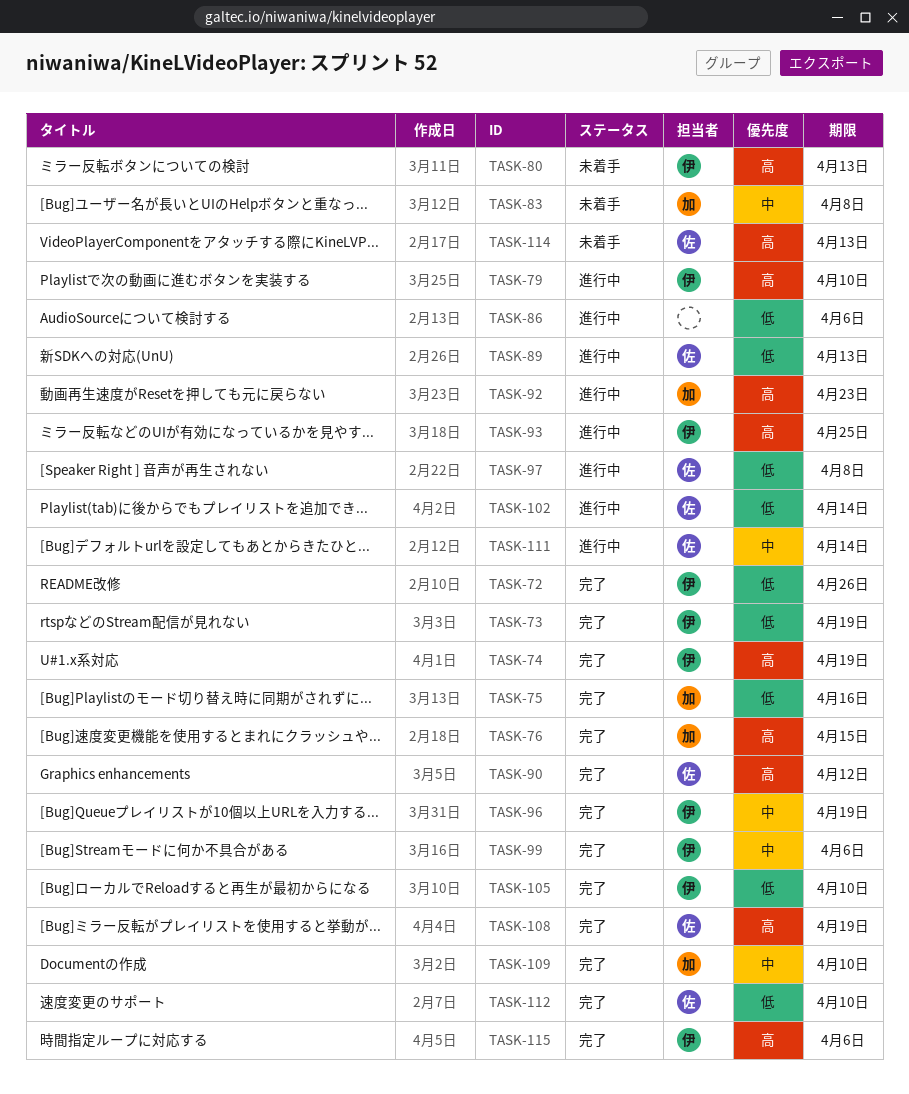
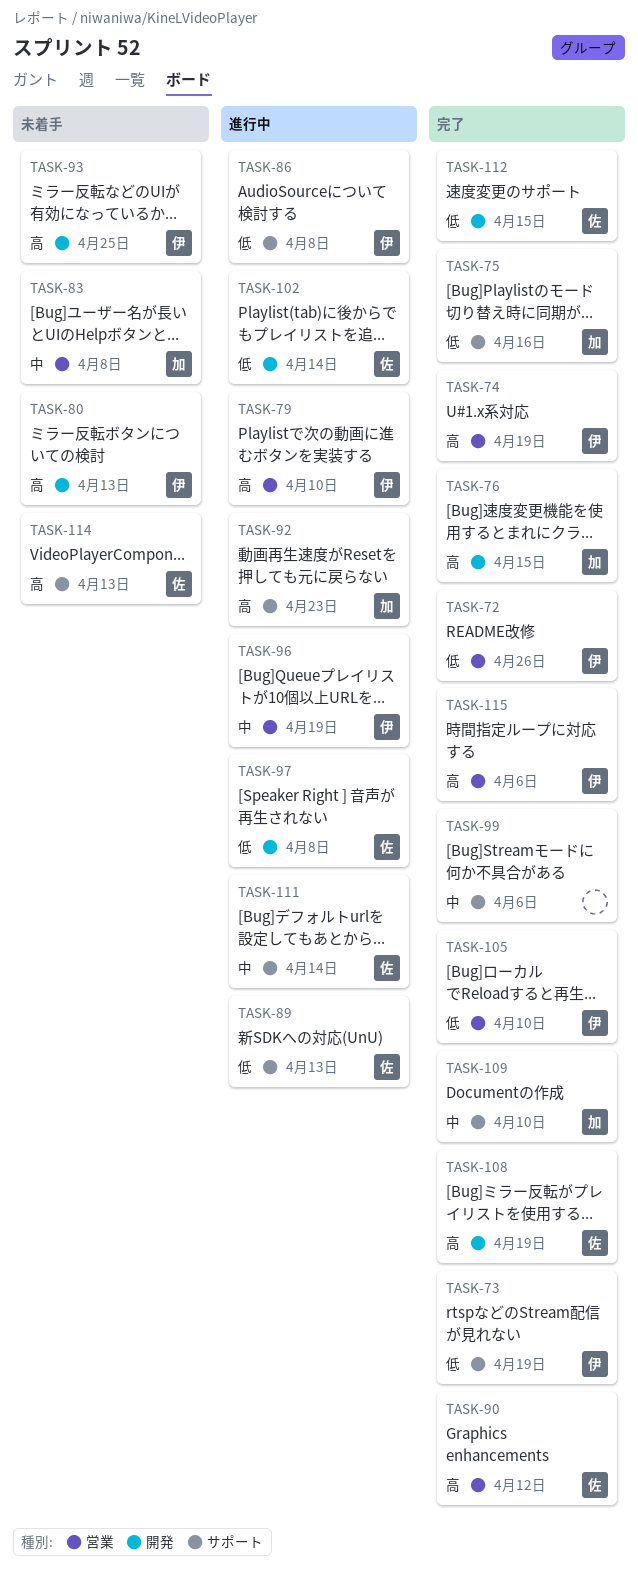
TASK-86, owner: none -> 伊
TASK-86, due: Apr 6 -> Apr 8
TASK-93, status: 進行中 -> 未着手
TASK-96, status: 完了 -> 進行中
TASK-99, owner: 伊 -> none
TASK-112, due: Apr 10 -> Apr 15

